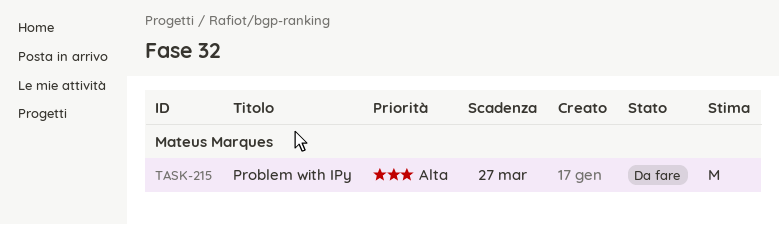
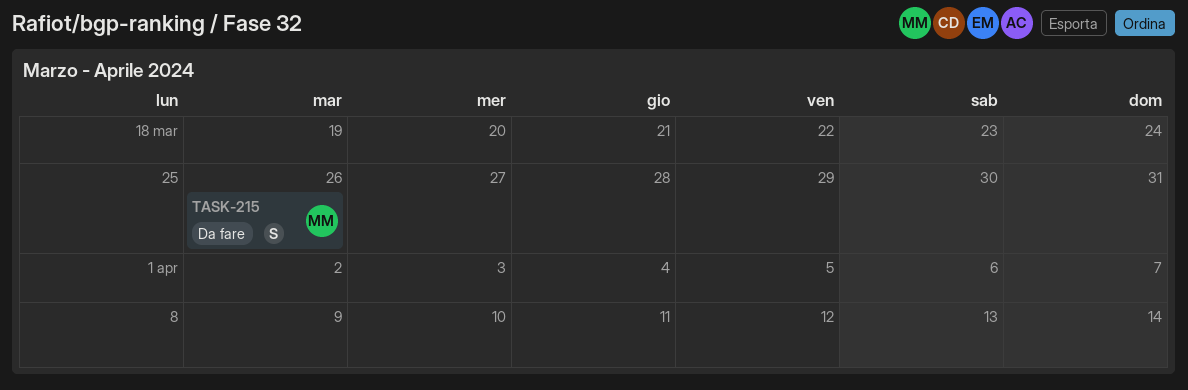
TASK-215, estimate: M -> S
TASK-215, due: Mar 27 -> Mar 26

